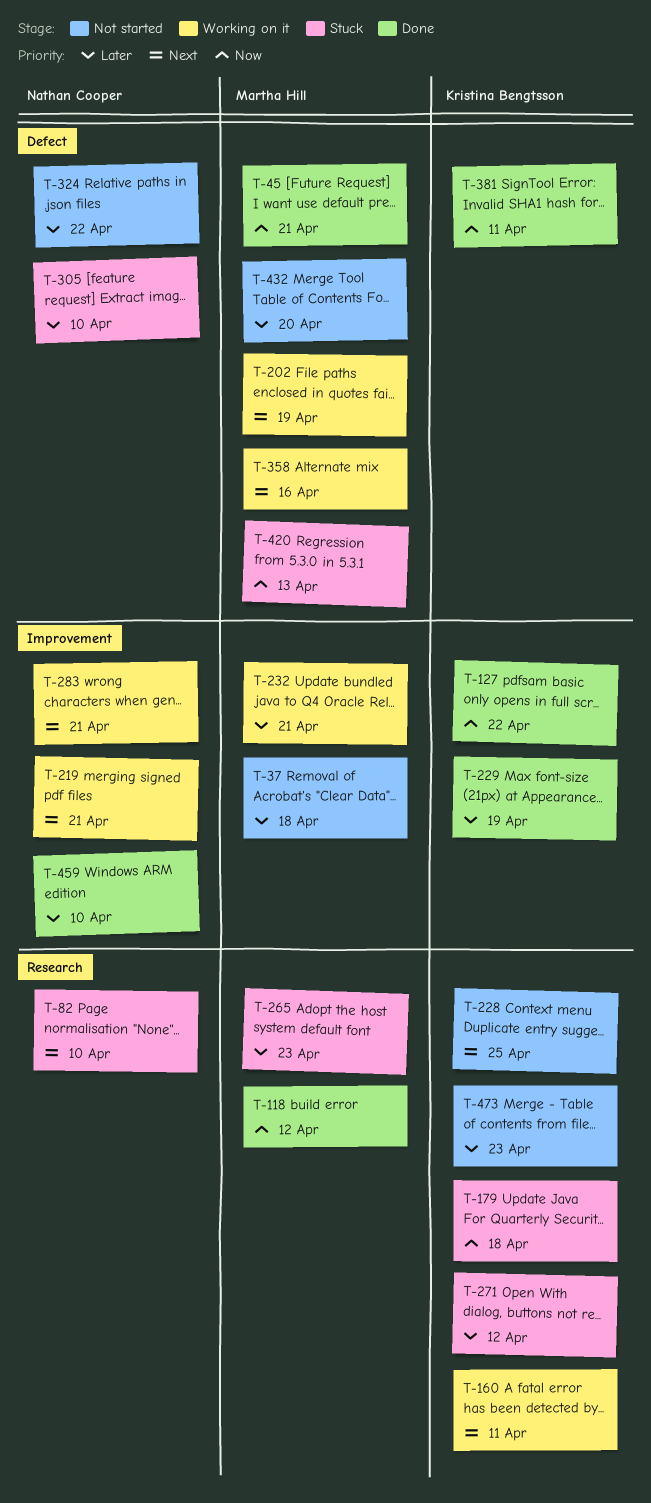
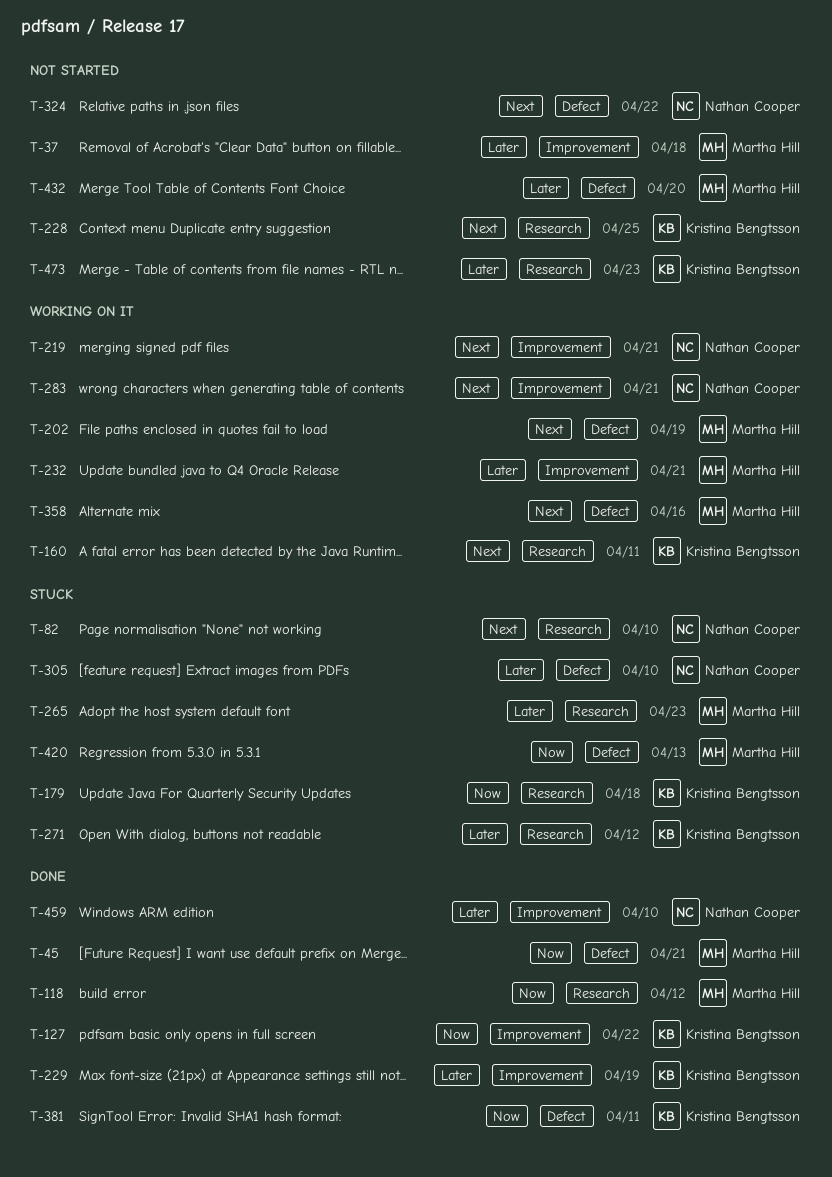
T-324, priority: Later -> Next

